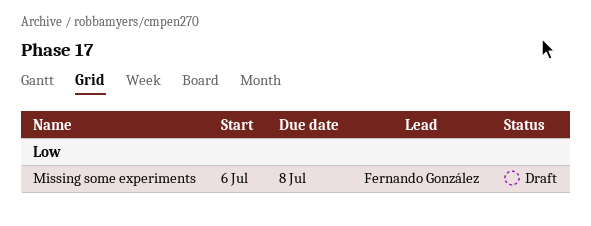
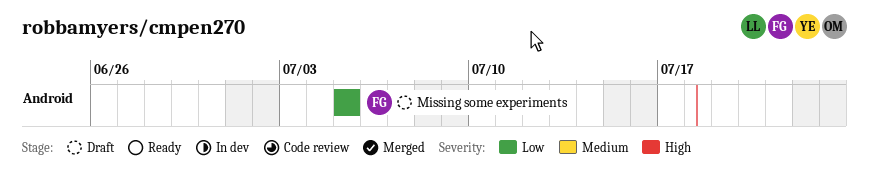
Missing some experiments, start: Jul 6 -> Jul 5
Missing some experiments, due: Jul 8 -> Jul 5

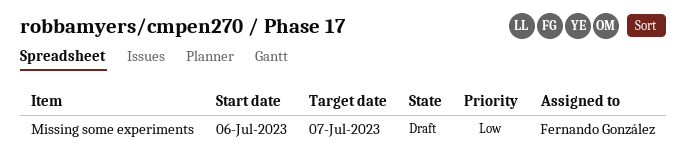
Missing some experiments, start: Jul 5 -> Jul 6
Missing some experiments, due: Jul 5 -> Jul 7

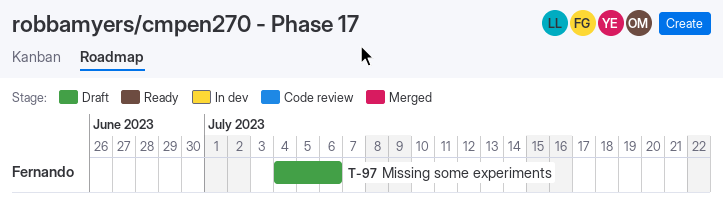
Missing some experiments, start: Jul 6 -> Jul 4
Missing some experiments, due: Jul 7 -> Jul 6

